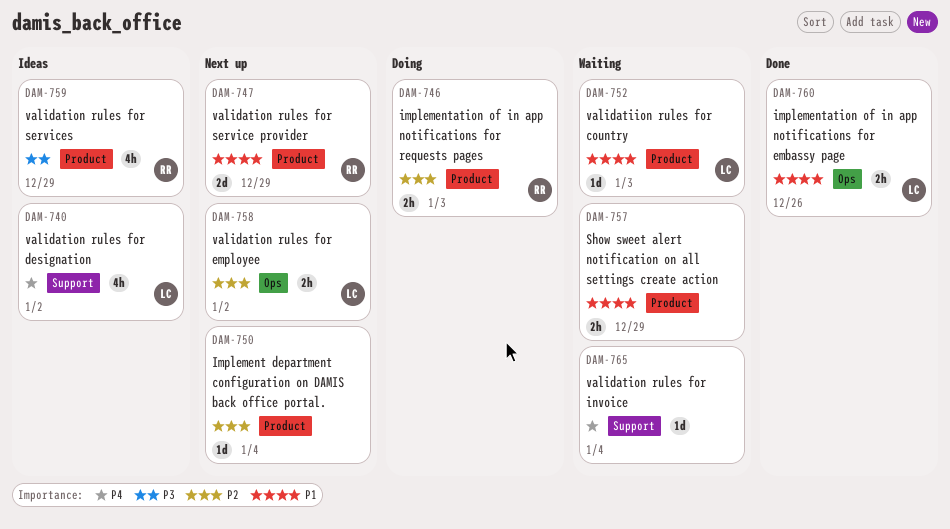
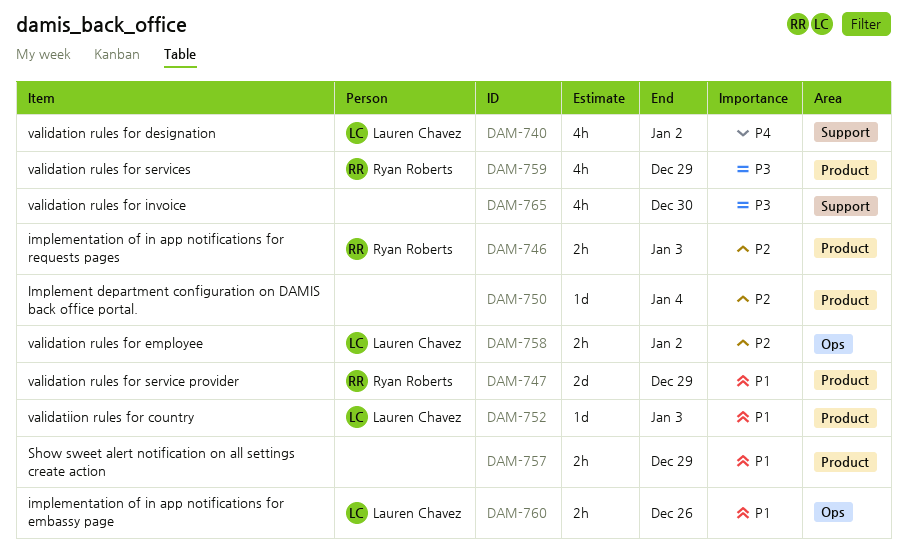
DAM-765, priority: P4 -> P3
DAM-765, estimate: 1d -> 4h
DAM-765, due: Jan 4 -> Dec 30

